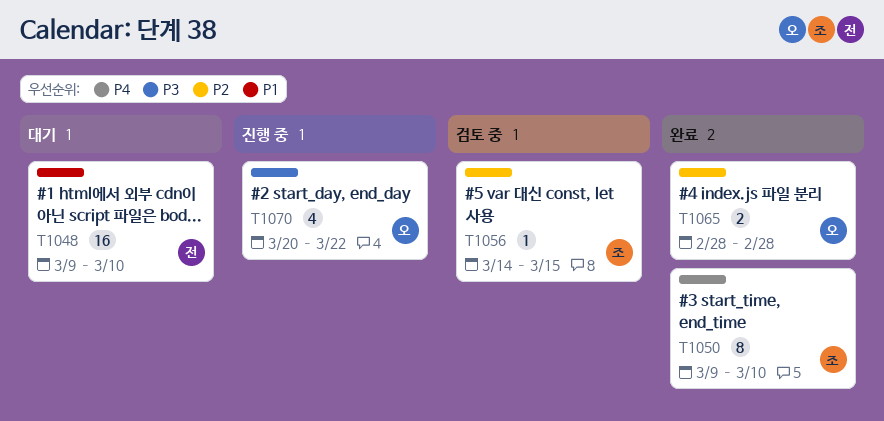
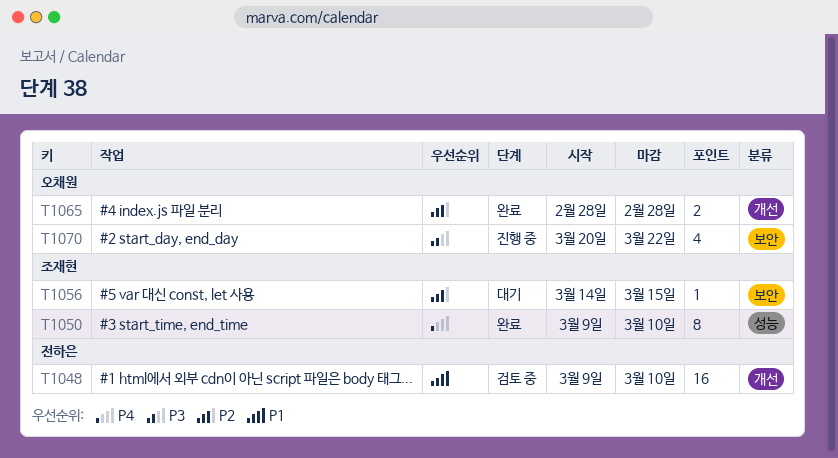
T1048, status: 대기 -> 검토 중
T1056, status: 검토 중 -> 대기

